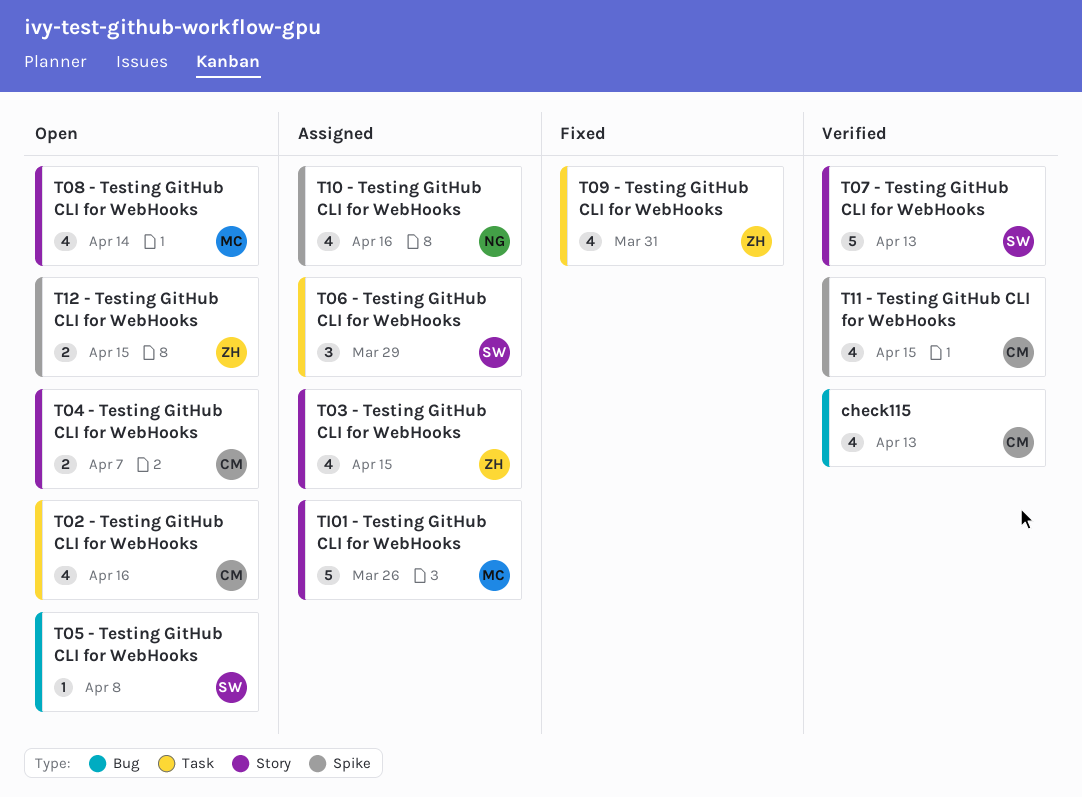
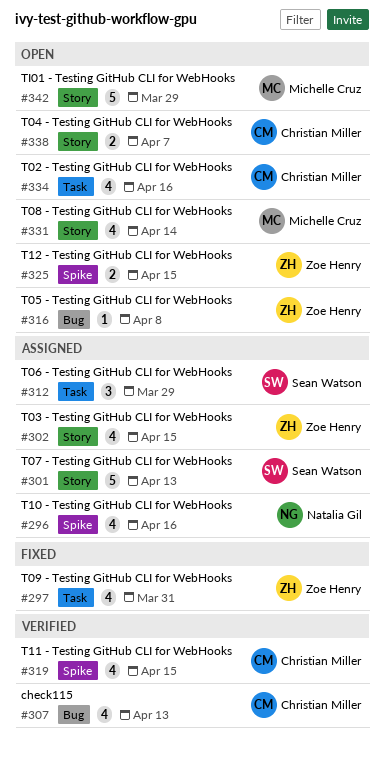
T05 - Testing GitHub CLI for WebHooks, owner: Sean Watson -> Zoe Henry
T07 - Testing GitHub CLI for WebHooks, status: Verified -> Assigned
TI01 - Testing GitHub CLI for WebHooks, status: Assigned -> Open
TI01 - Testing GitHub CLI for WebHooks, due: Mar 26 -> Mar 29

